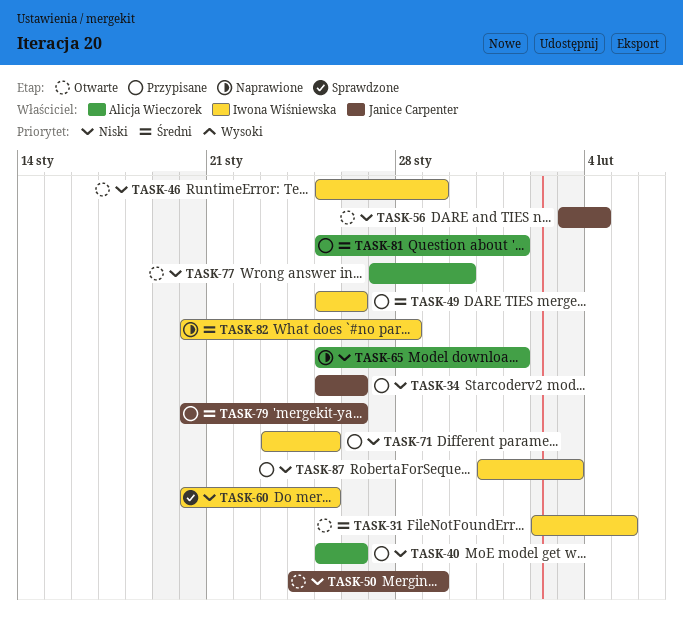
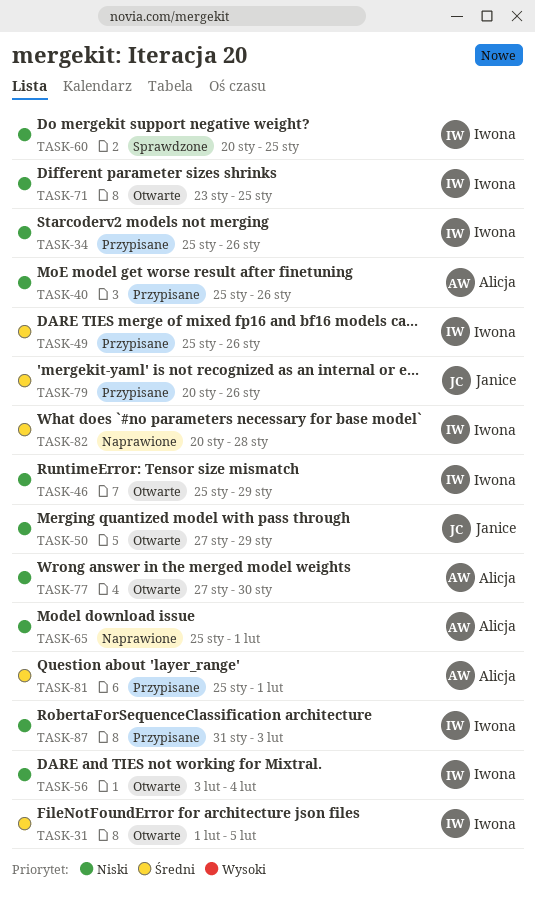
TASK-31, start: Feb 2 -> Feb 1
TASK-34, owner: Janice Carpenter -> Iwona Wiśniewska
TASK-50, start: Jan 24 -> Jan 27
TASK-56, owner: Janice Carpenter -> Iwona Wiśniewska
TASK-71, status: Przypisane -> Otwarte

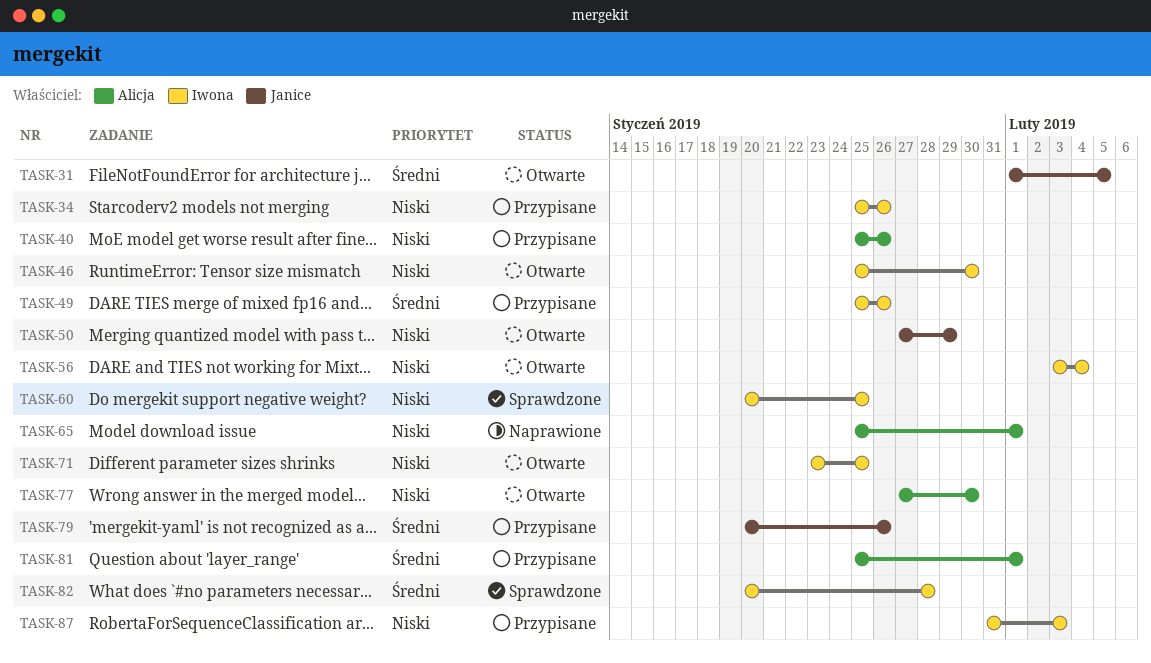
TASK-31, owner: Iwona -> Janice
TASK-46, due: Jan 29 -> Jan 30
TASK-82, status: Naprawione -> Sprawdzone

